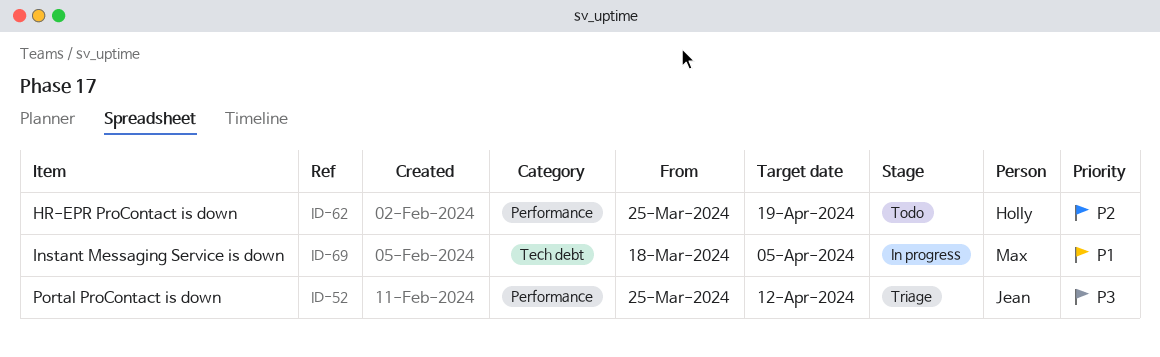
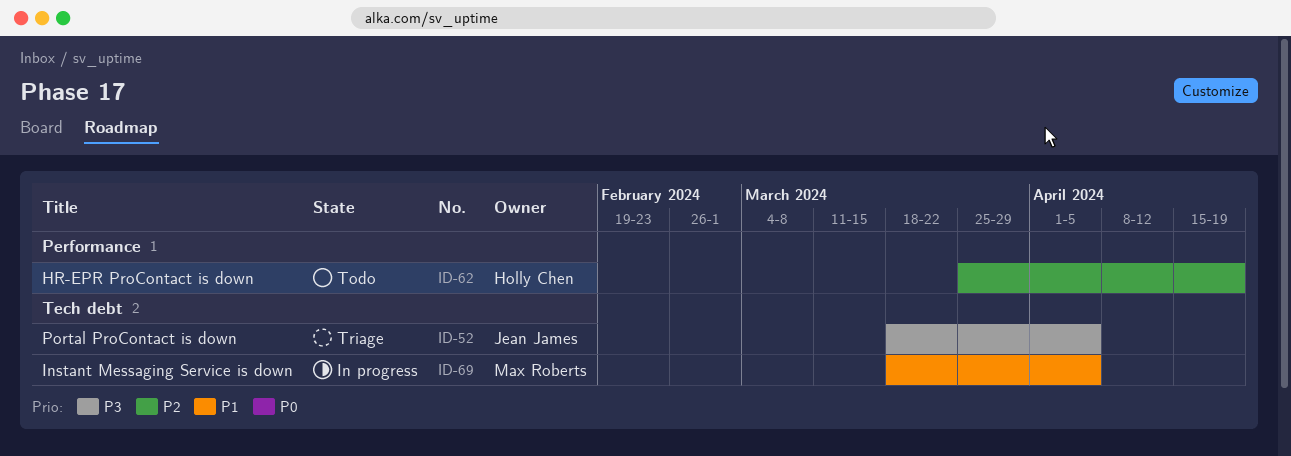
ID-52, label: Performance -> Tech debt
ID-52, start: Mar 25 -> Mar 18
ID-52, due: Apr 12 -> Apr 5

